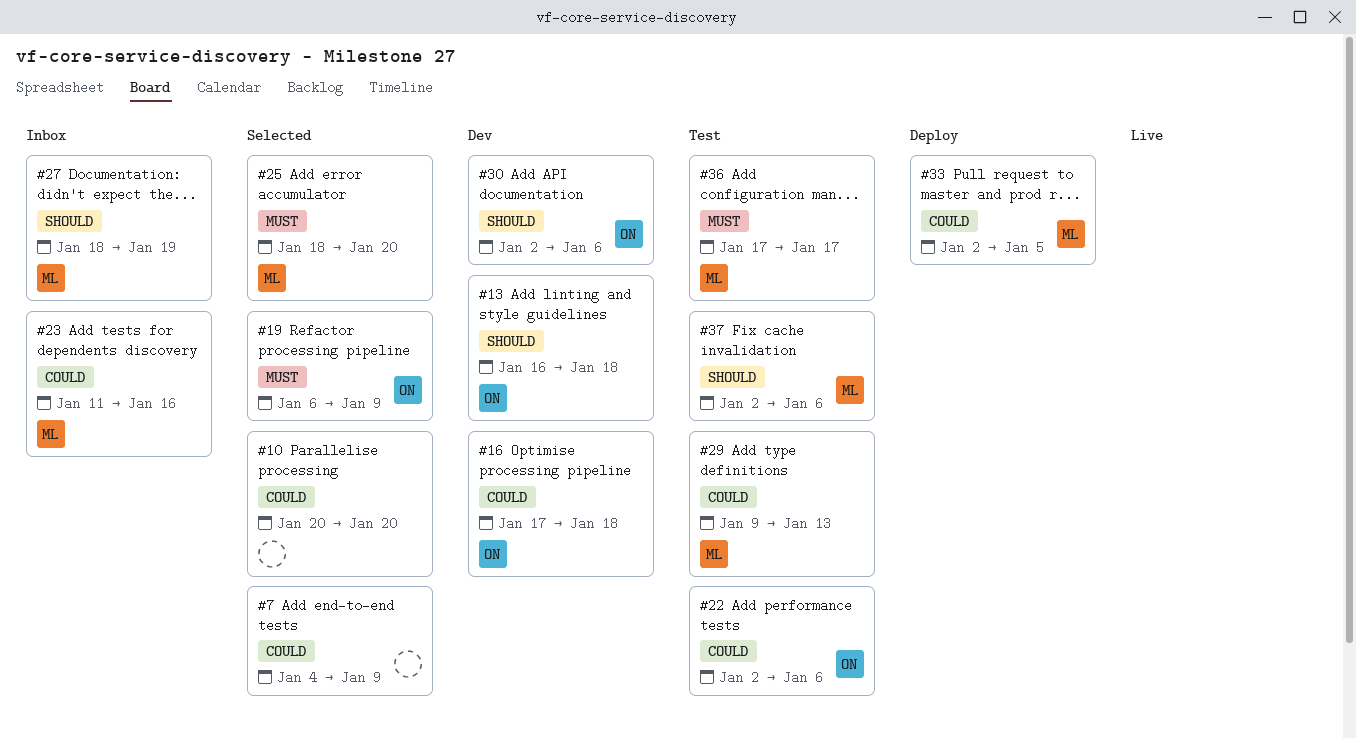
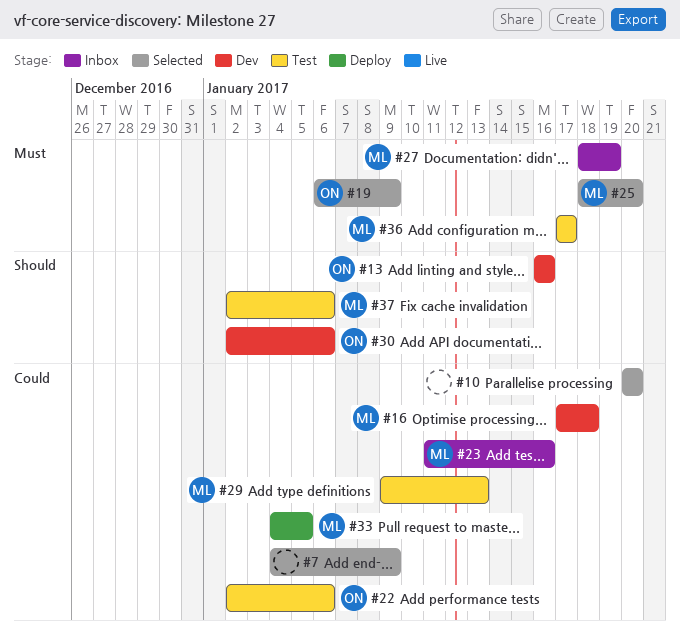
#13, due: Jan 18 -> Jan 16
#16, owner: ON -> ML
#27, priority: Should -> Must
#33, start: Jan 2 -> Jan 4

